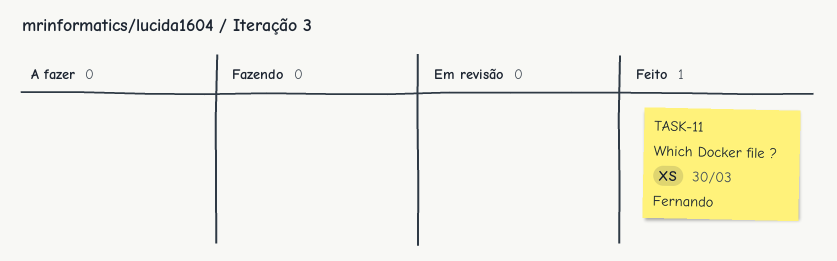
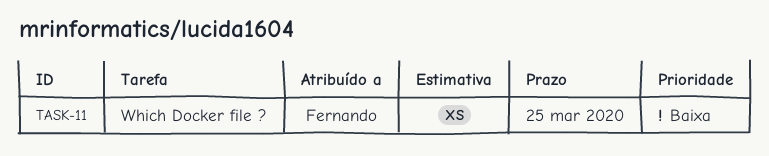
TASK-11, due: Mar 30 -> Mar 25

